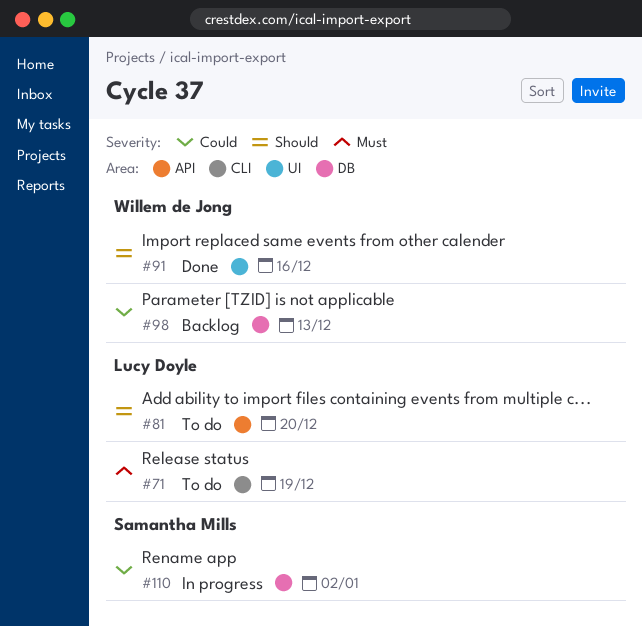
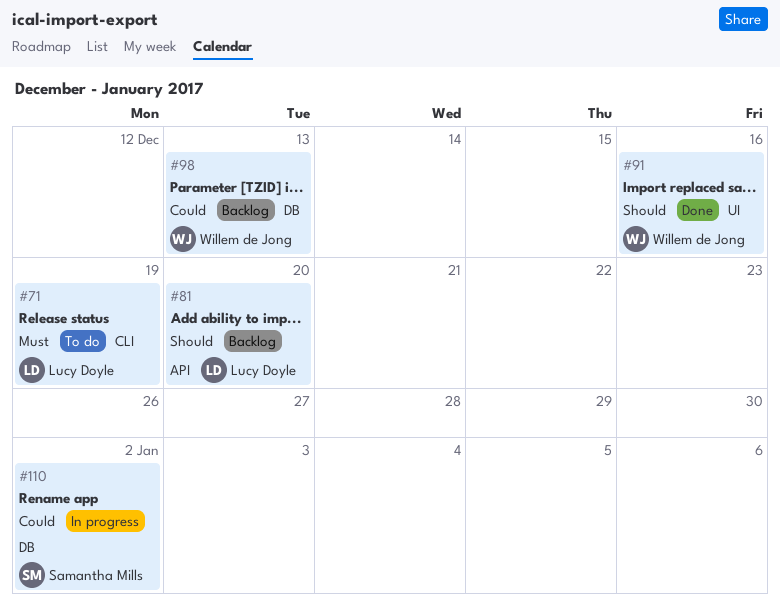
#81, status: To do -> Backlog

